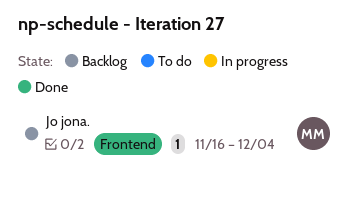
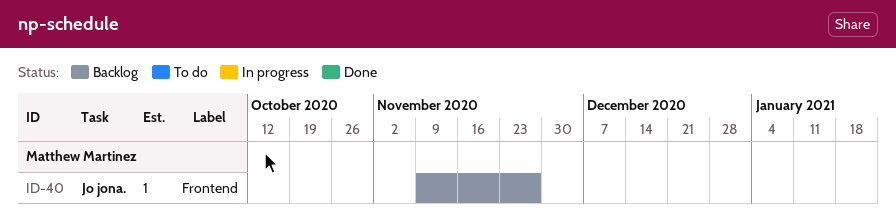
Jo jona., start: Nov 16 -> Nov 9
Jo jona., due: Dec 4 -> Nov 27

